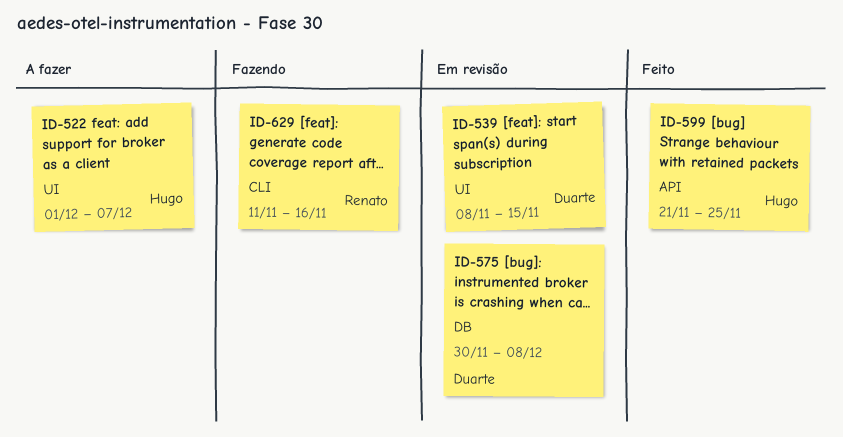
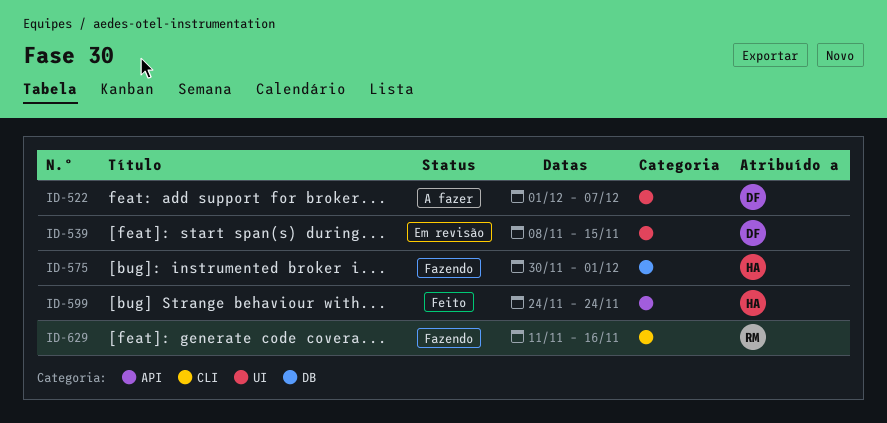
ID-522, owner: Hugo -> Duarte
ID-575, status: Em revisão -> Fazendo
ID-575, owner: Duarte -> Hugo
ID-575, due: Dec 8 -> Dec 1
ID-599, start: Nov 21 -> Nov 24
ID-599, due: Nov 25 -> Nov 24

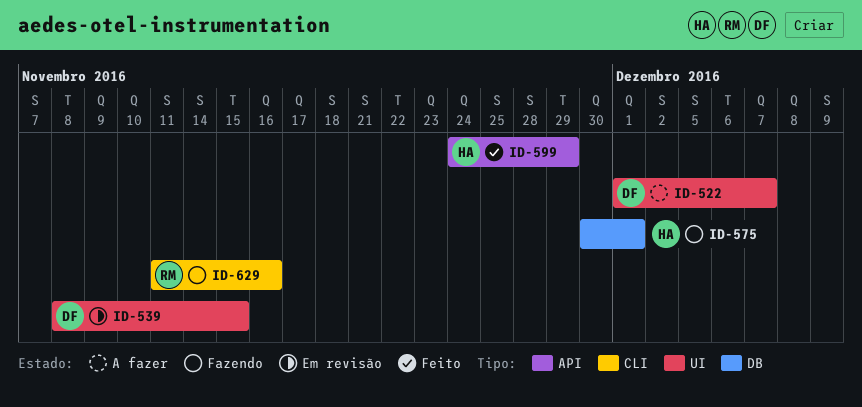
ID-599, due: Nov 24 -> Nov 29

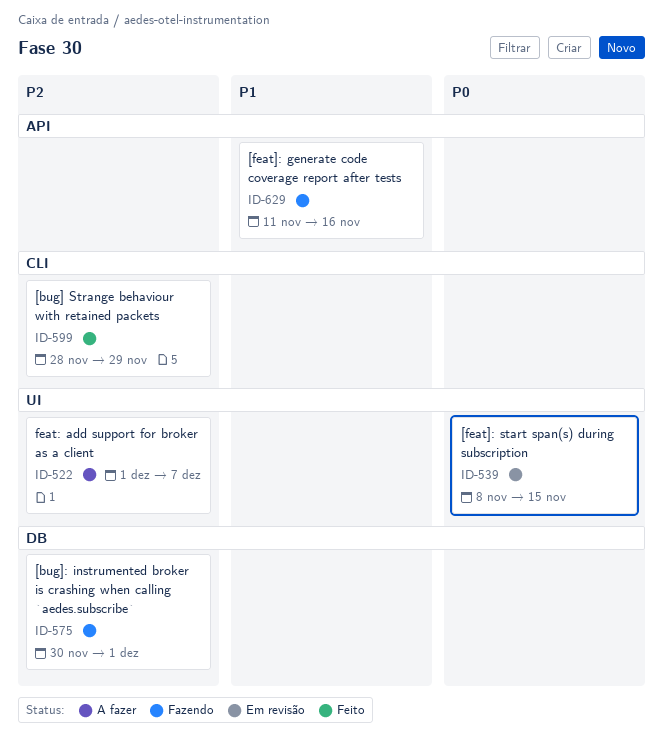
ID-599, label: API -> CLI
ID-599, start: Nov 24 -> Nov 28
ID-629, label: CLI -> API

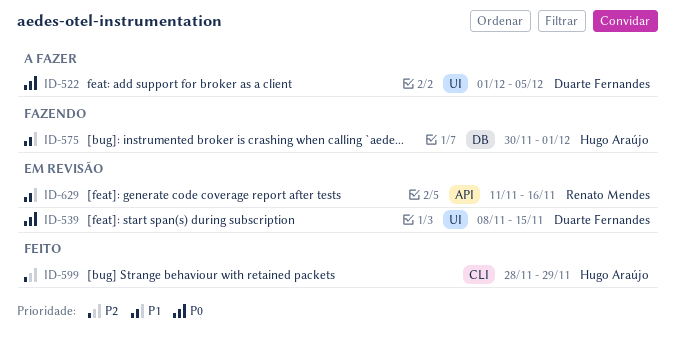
ID-522, priority: P2 -> P0
ID-522, due: Dec 7 -> Dec 5
ID-575, priority: P2 -> P1
ID-629, status: Fazendo -> Em revisão

